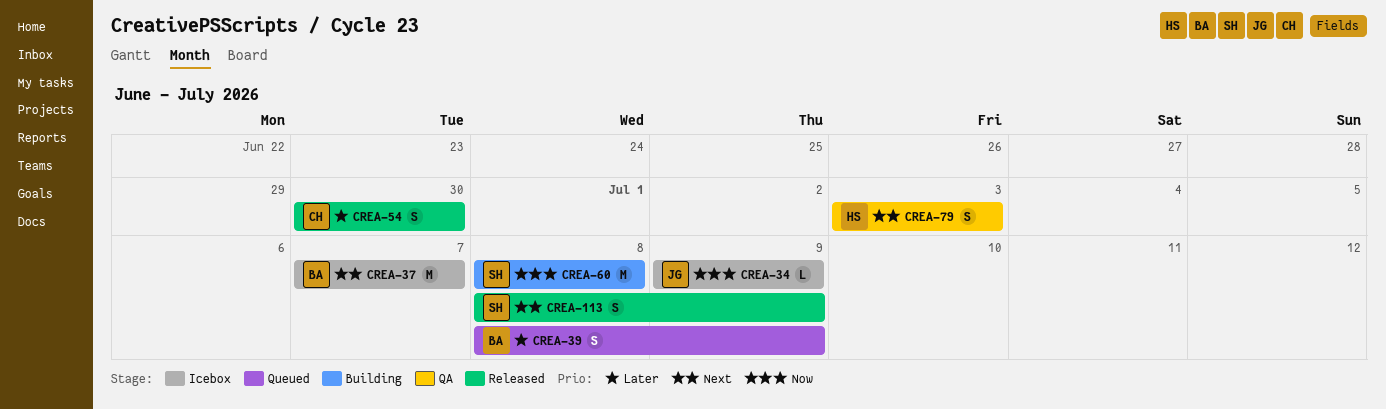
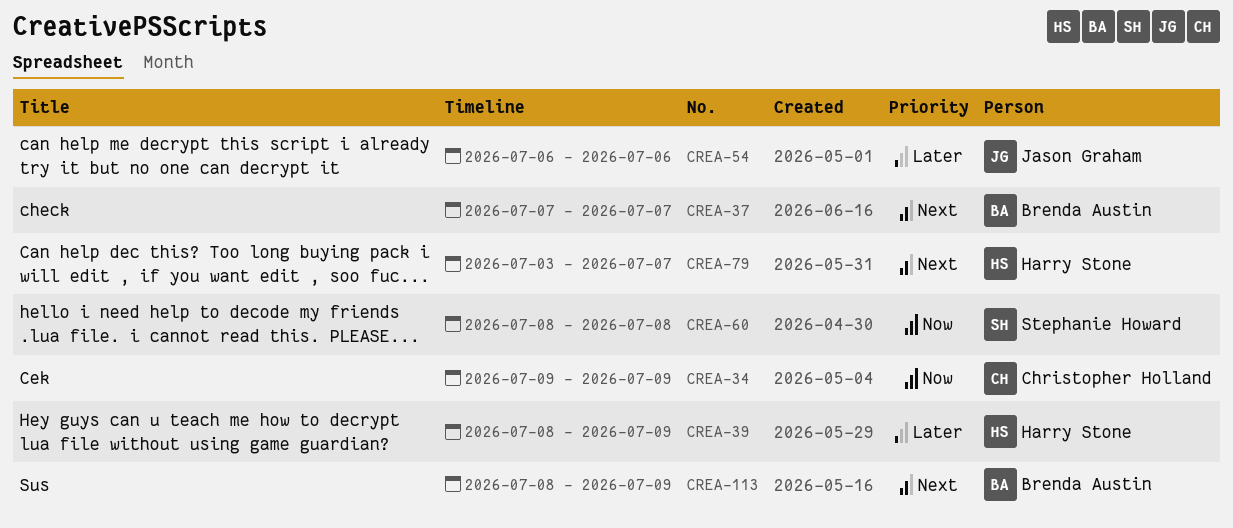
CREA-34, owner: Jason Graham -> Christopher Holland
CREA-39, owner: Brenda Austin -> Harry Stone
CREA-54, owner: Christopher Holland -> Jason Graham
CREA-54, start: Jun 30 -> Jul 6
CREA-54, due: Jun 30 -> Jul 6
CREA-79, due: Jul 3 -> Jul 7
CREA-113, owner: Stephanie Howard -> Brenda Austin

